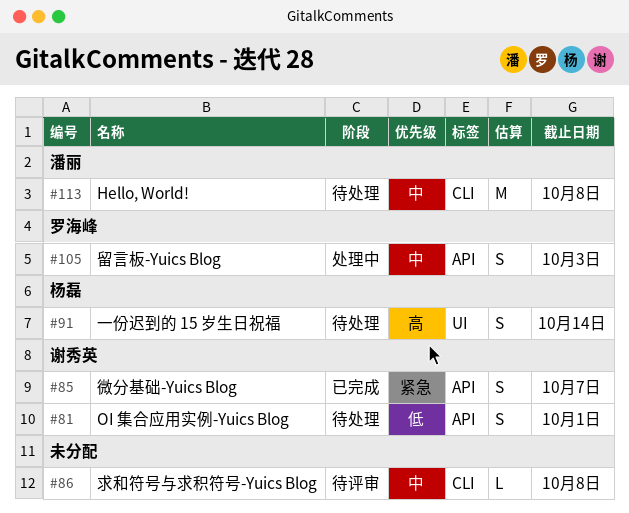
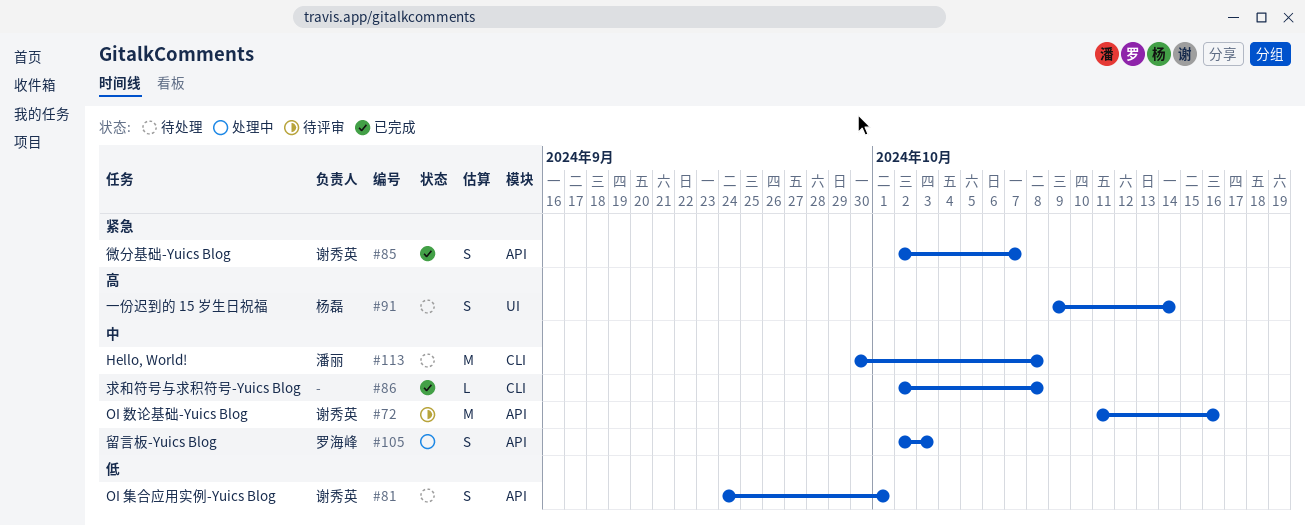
#72: none -> present
#86, status: 待评审 -> 已完成

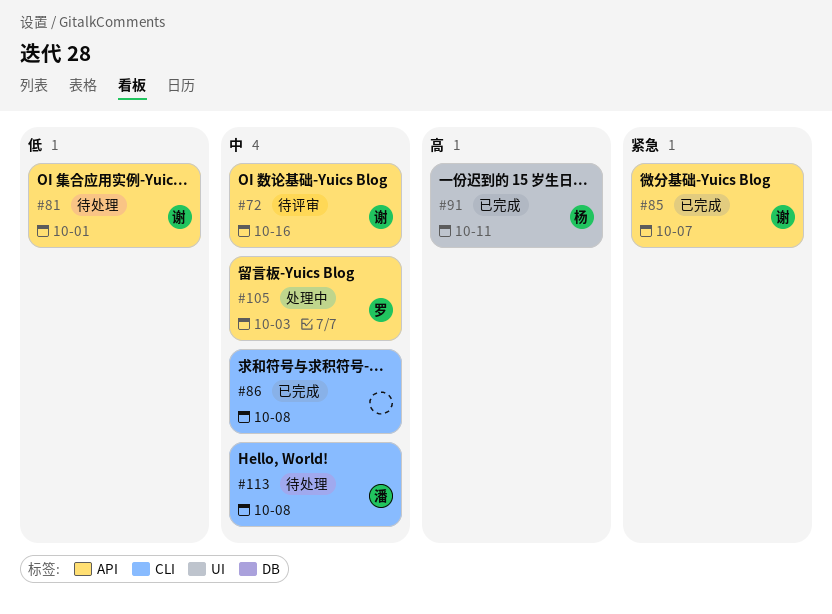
#91, status: 待处理 -> 已完成
#91, due: Oct 14 -> Oct 11

